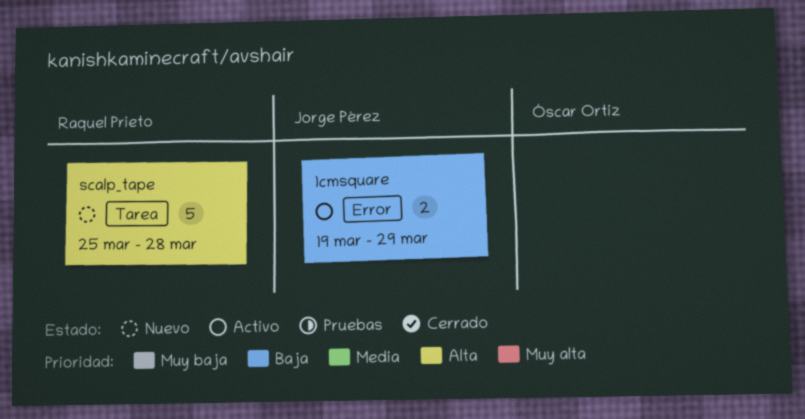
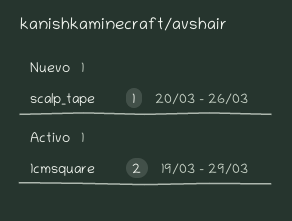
scalp_tape, estimate: 5 -> 1
scalp_tape, start: Mar 25 -> Mar 20
scalp_tape, due: Mar 28 -> Mar 26

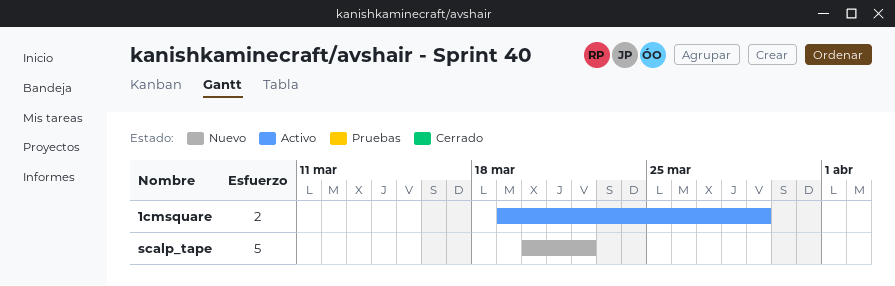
scalp_tape, estimate: 1 -> 5
scalp_tape, due: Mar 26 -> Mar 22

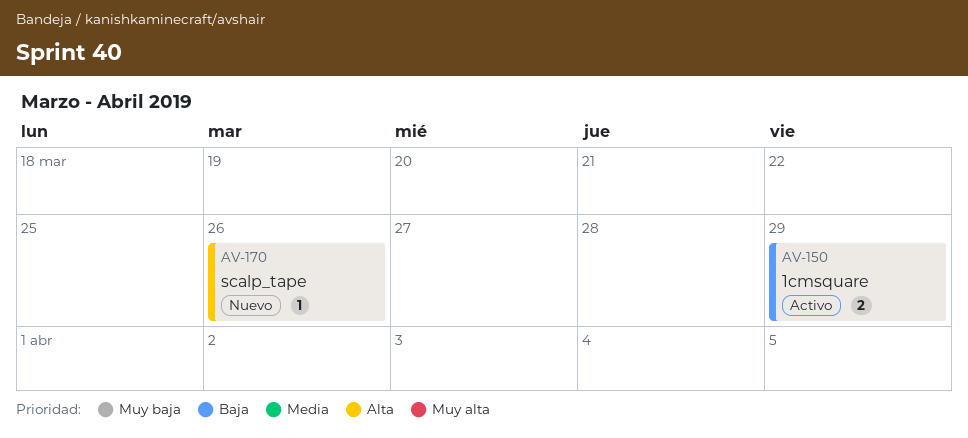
scalp_tape, estimate: 5 -> 1
scalp_tape, due: Mar 22 -> Mar 26

